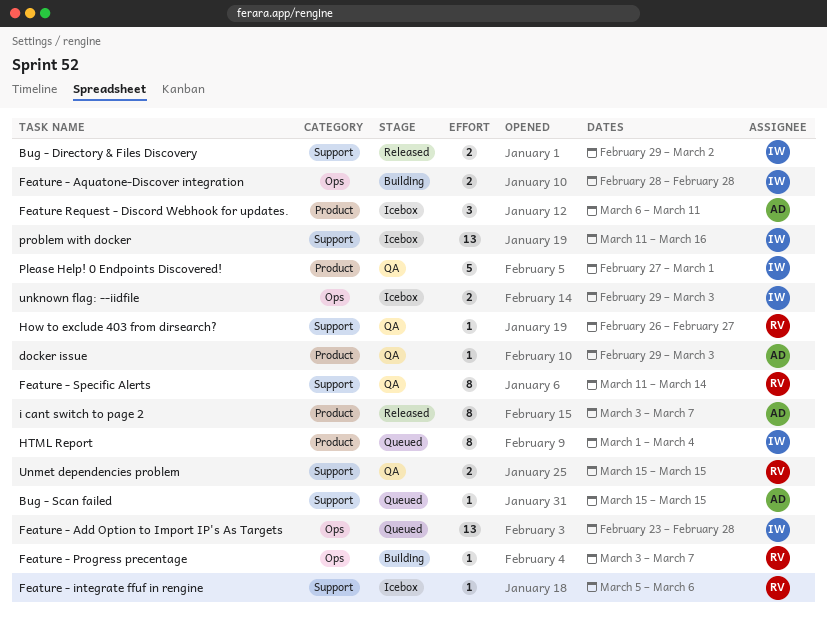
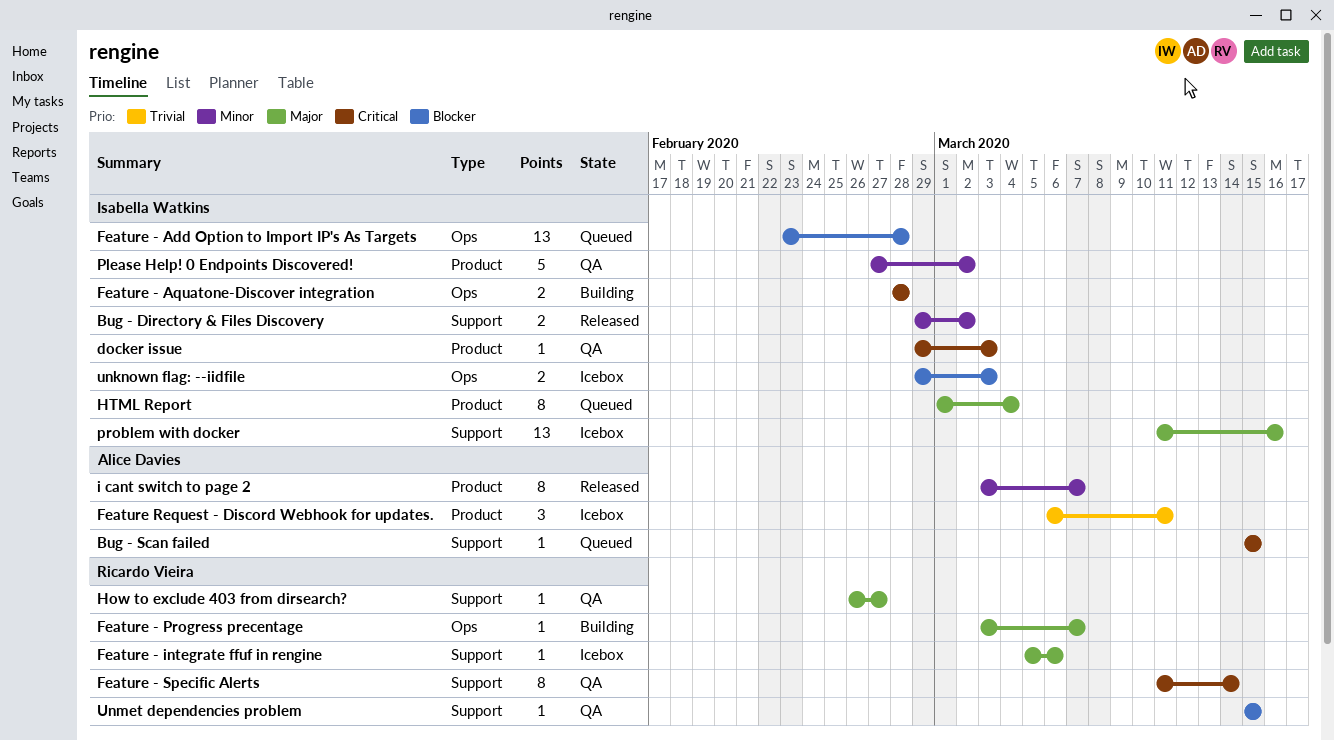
docker issue, owner: Alice Davies -> Isabella Watkins
Please Help! 0 Endpoints Discovered!, due: Mar 1 -> Mar 2
Unmet dependencies problem, estimate: 2 -> 1

